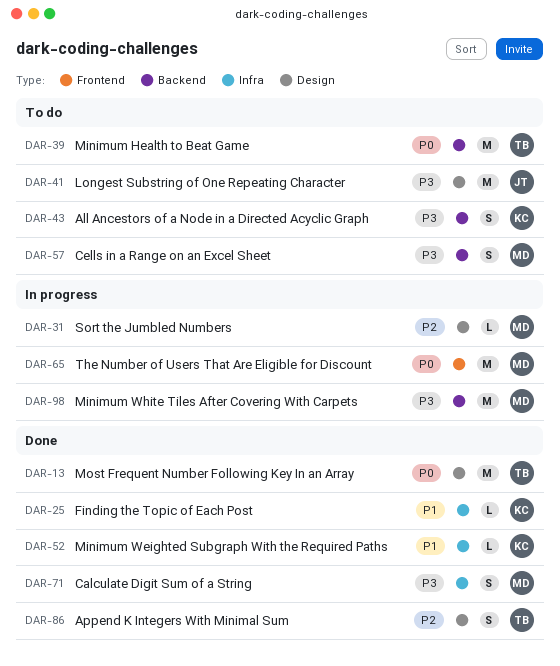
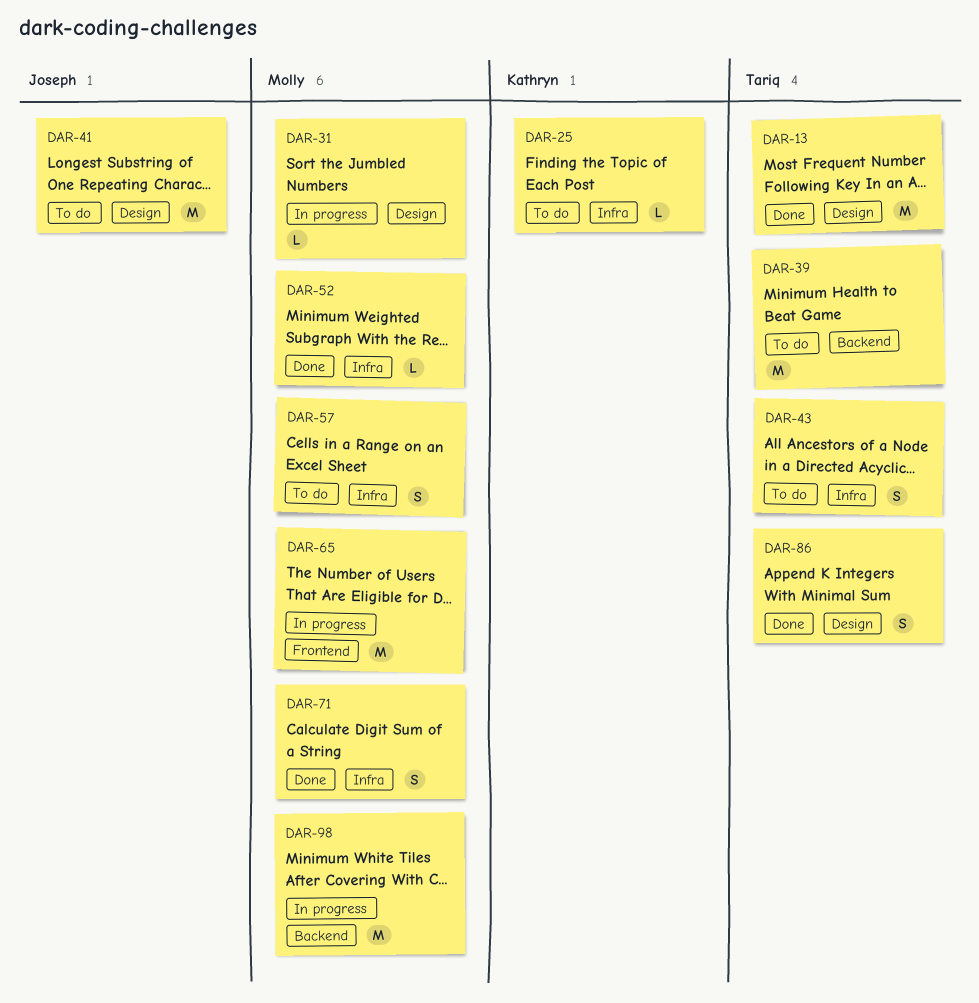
DAR-25, status: Done -> To do
DAR-43, owner: Kathryn -> Tariq
DAR-43, label: Backend -> Infra
DAR-52, owner: Kathryn -> Molly
DAR-57, label: Backend -> Infra

